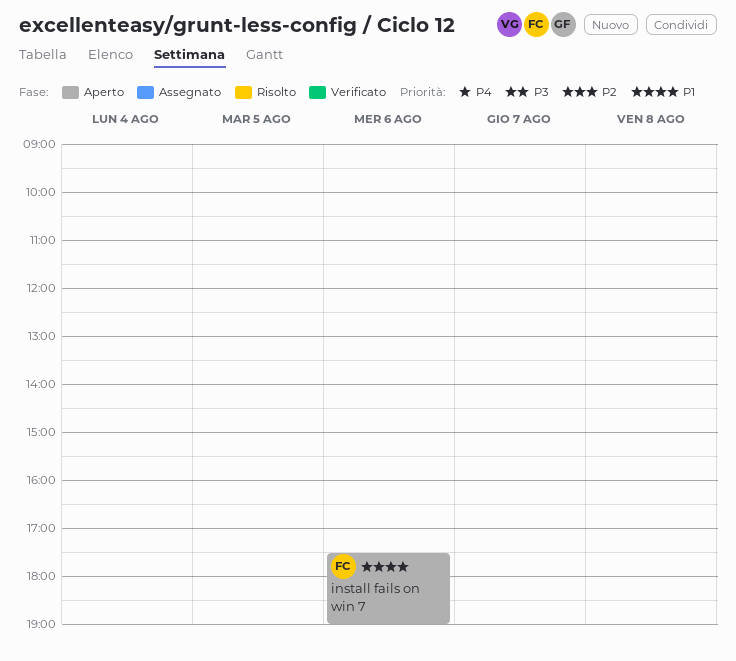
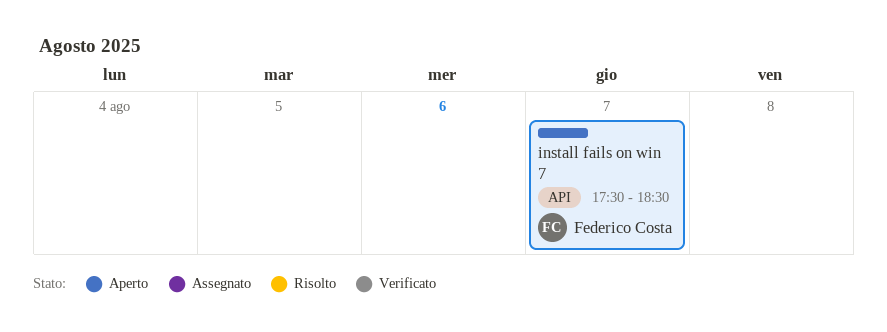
install fails on win 7, day: Aug 6 -> Aug 7
install fails on win 7, ends: 19:00 -> 18:30

